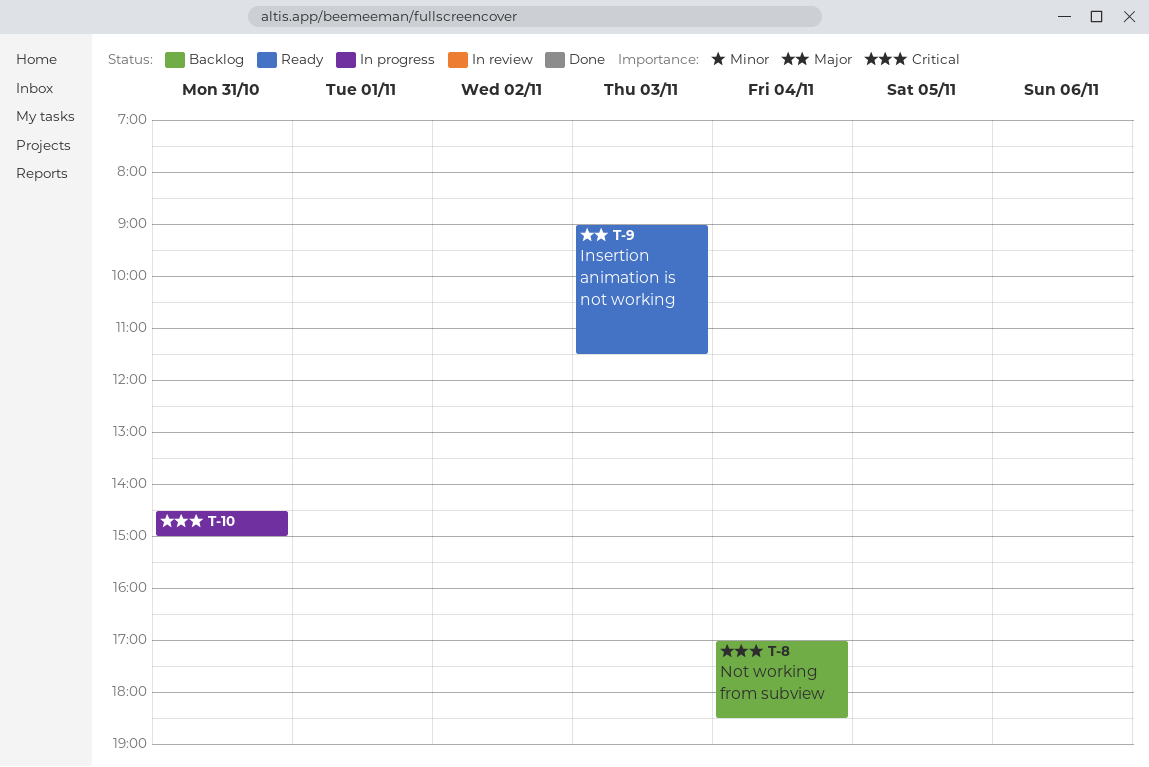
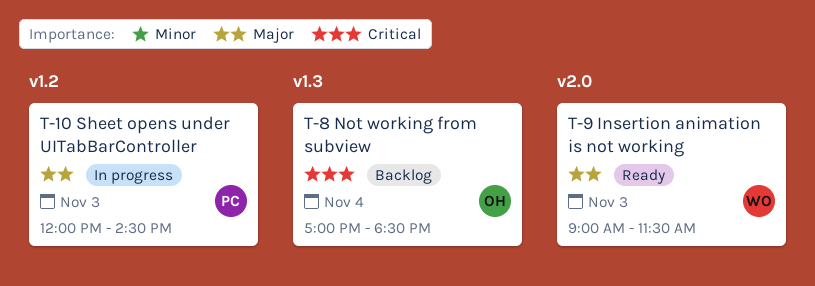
T-10, priority: Critical -> Major
T-10, day: Oct 31 -> Nov 3
T-10, begins: 14:30 -> 12:00
T-10, ends: 15:00 -> 14:30

